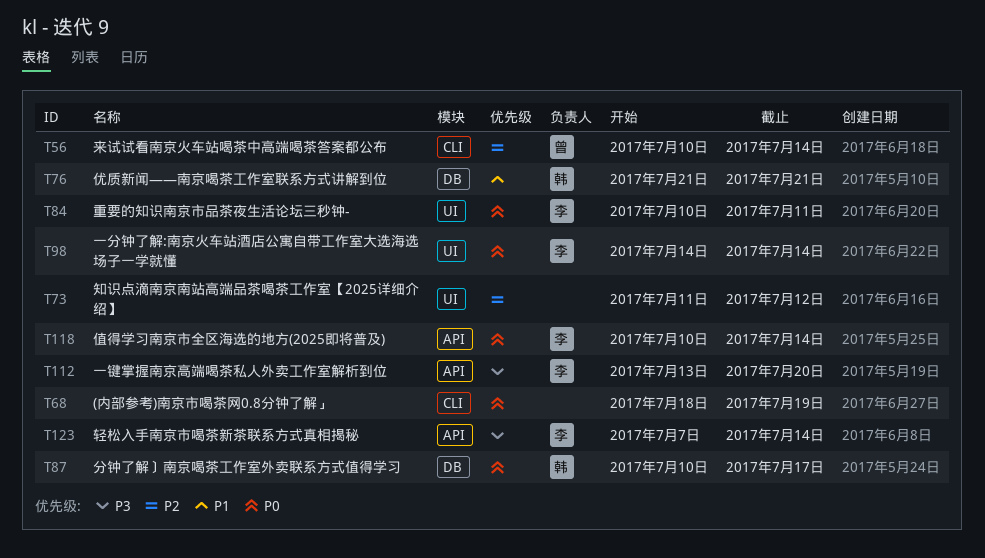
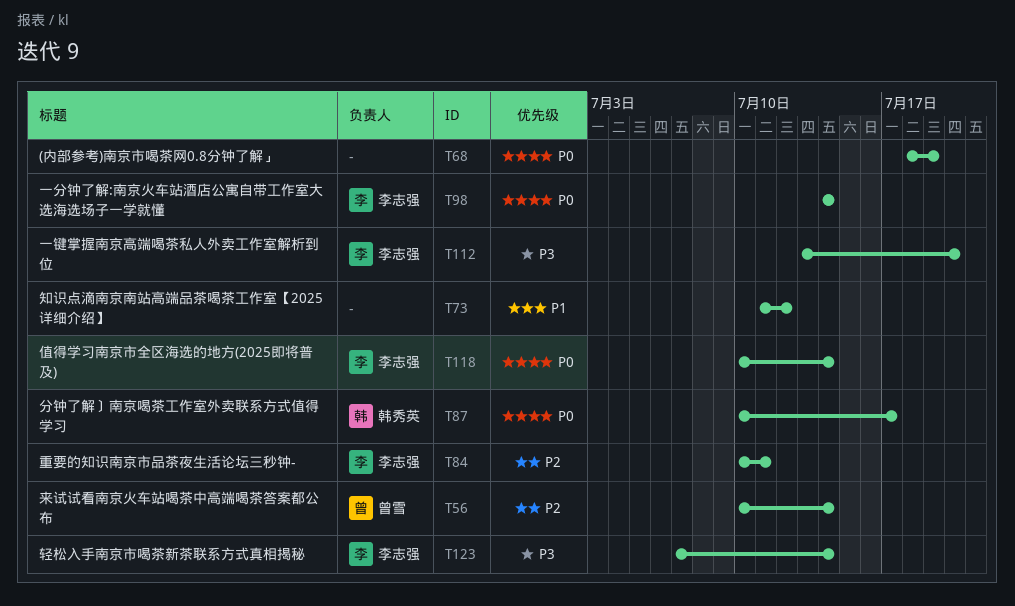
T73, priority: P2 -> P1
T76: present -> none
T84, priority: P0 -> P2

